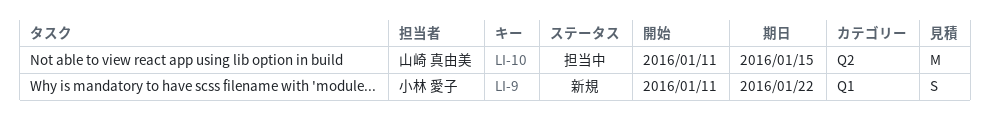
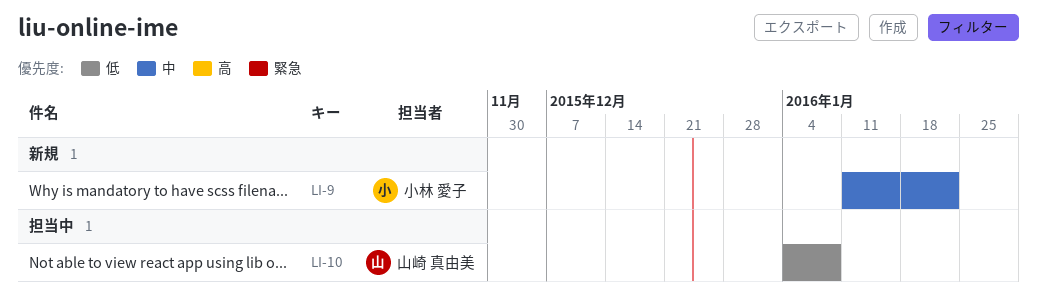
LI-10, start: Jan 11 -> Jan 4
LI-10, due: Jan 15 -> Jan 8

